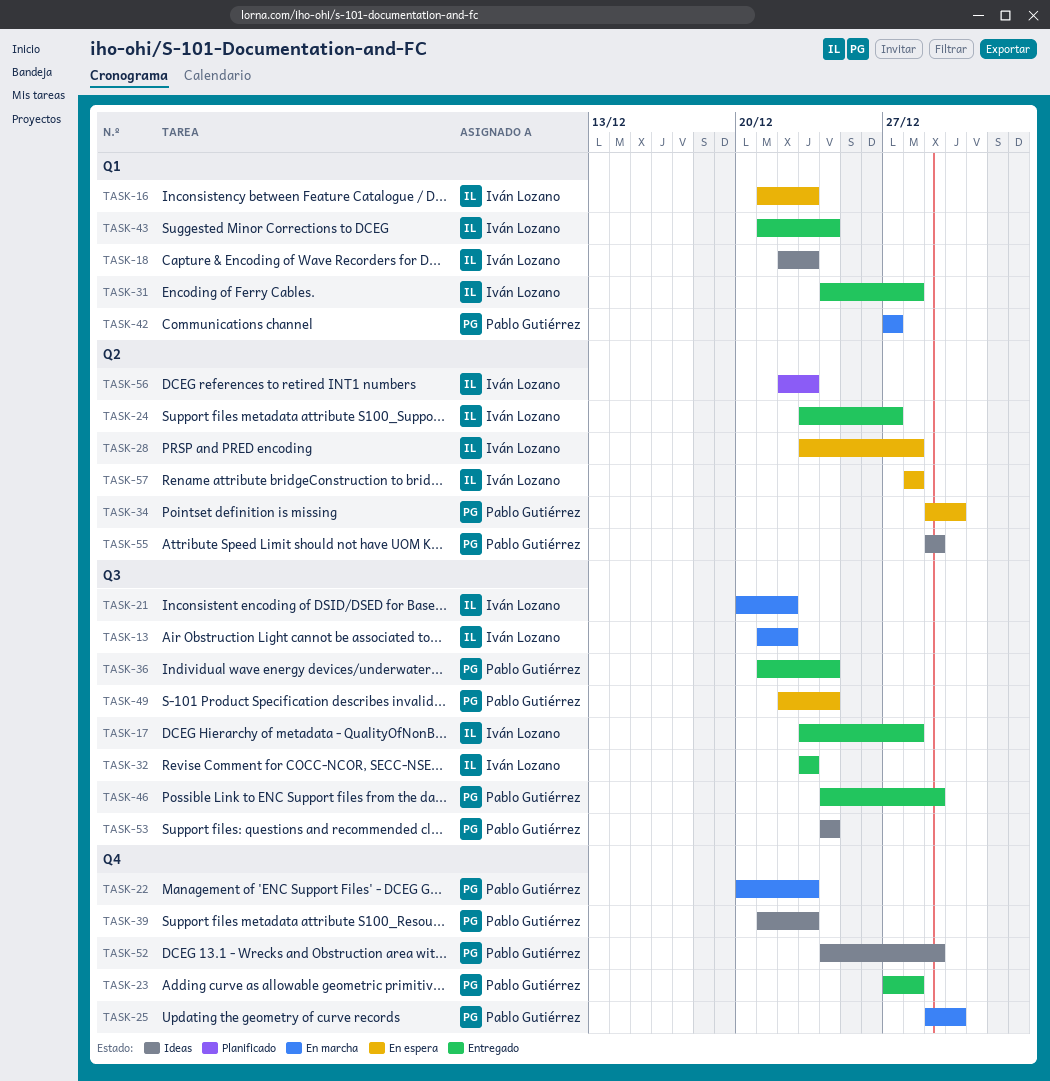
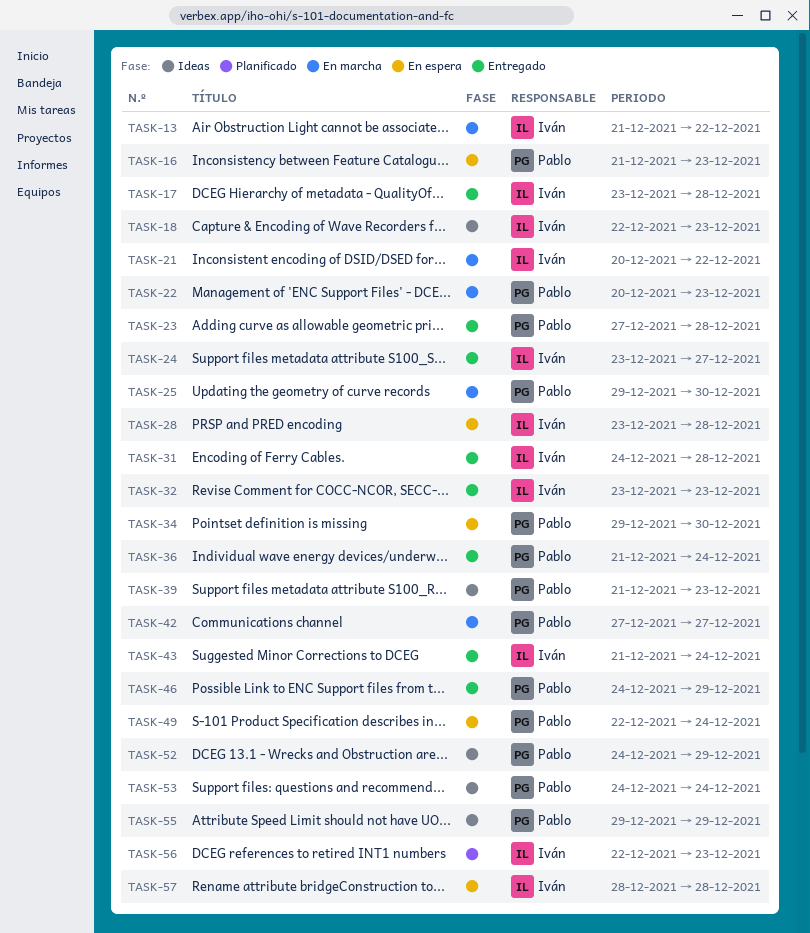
TASK-16, owner: Iván Lozano -> Pablo Gutiérrez

